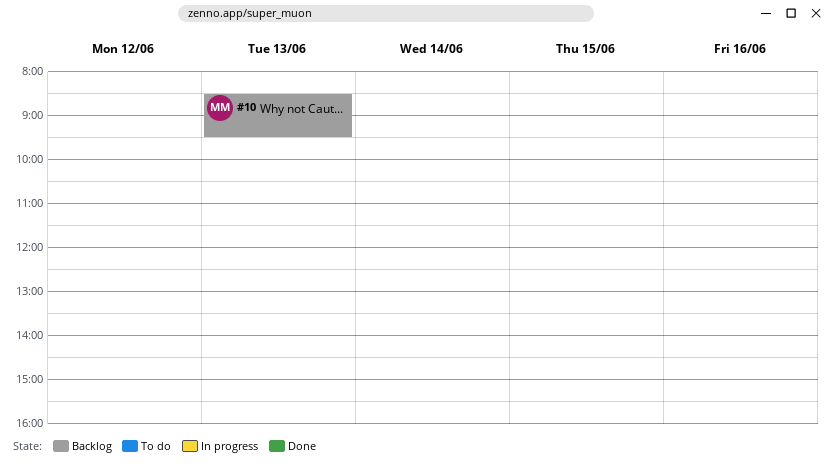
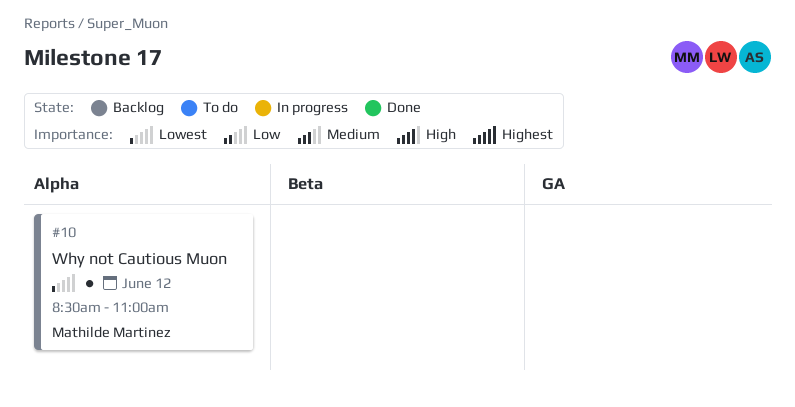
#10, day: Jun 13 -> Jun 12
#10, ends: 09:30 -> 11:00

